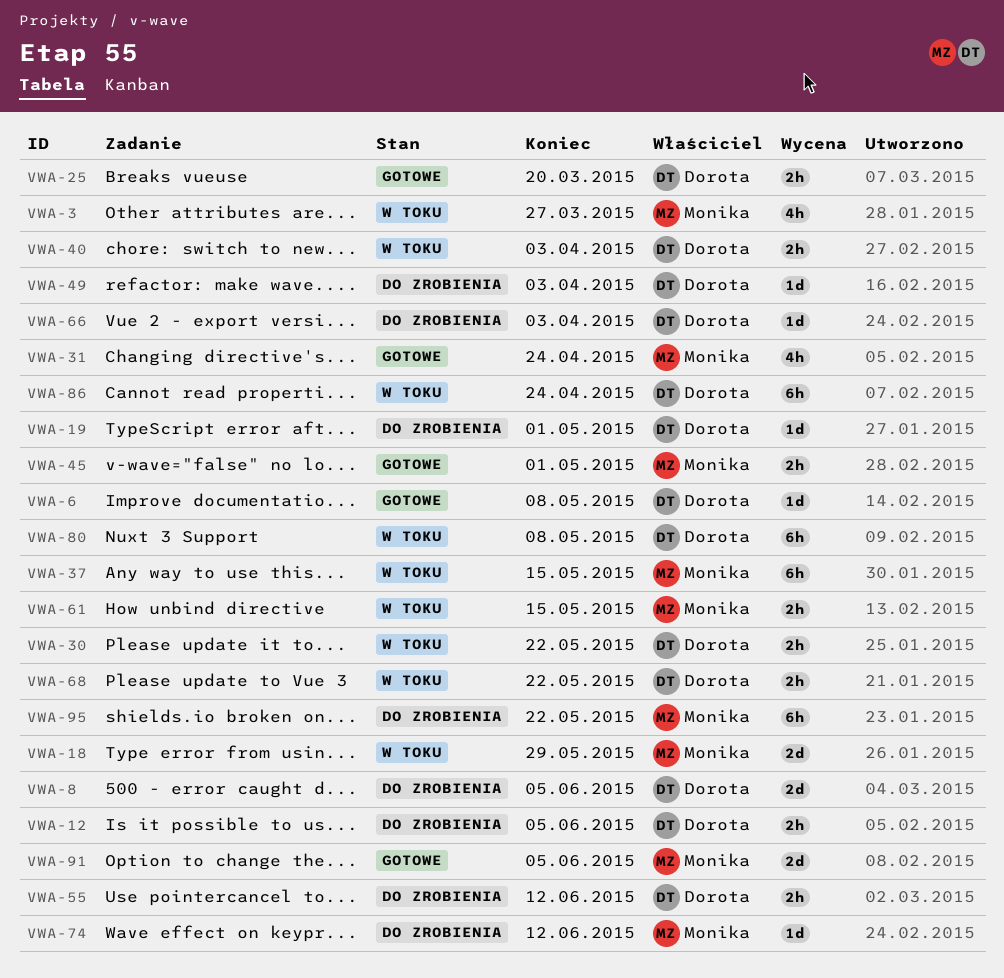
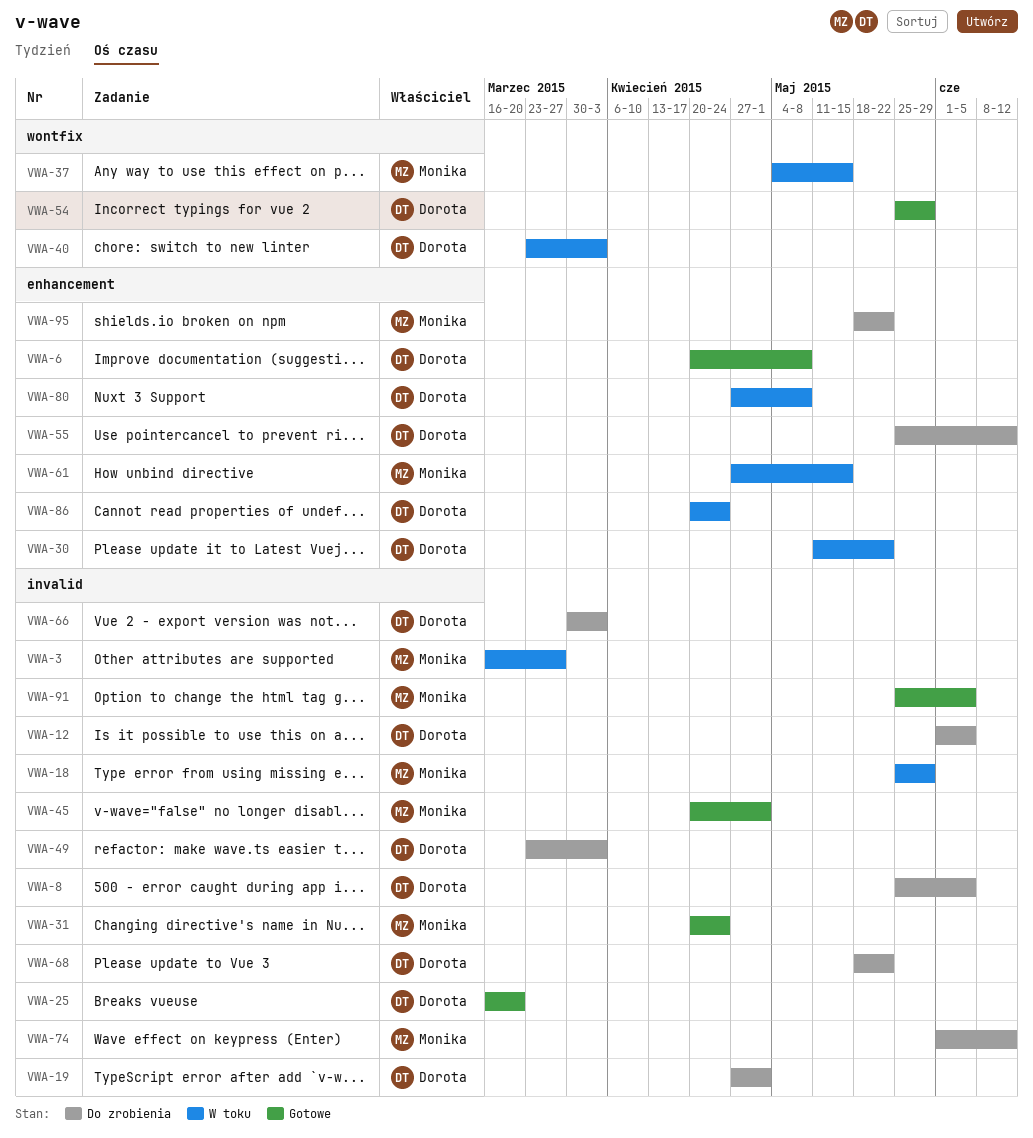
VWA-54: none -> present
VWA-68, status: W toku -> Do zrobienia

